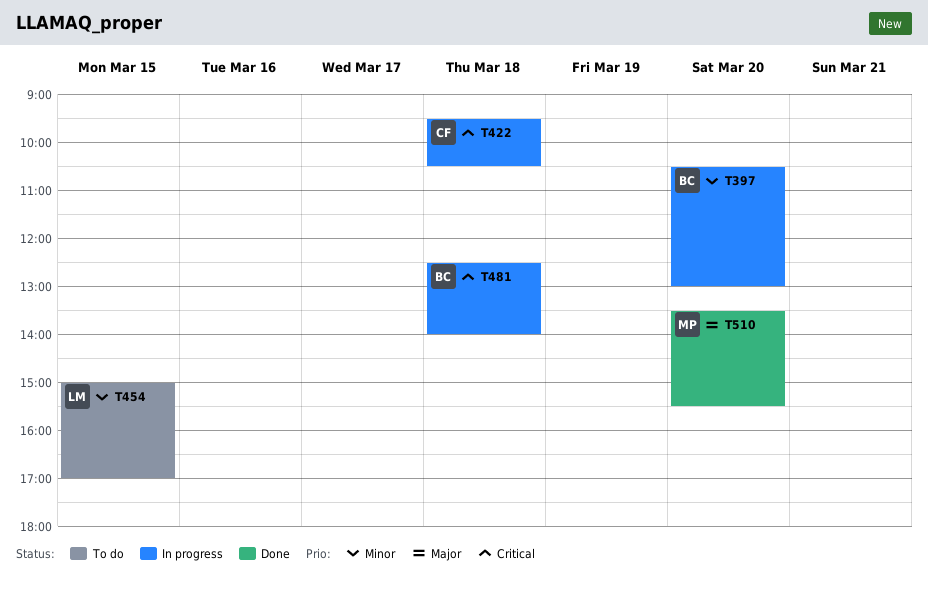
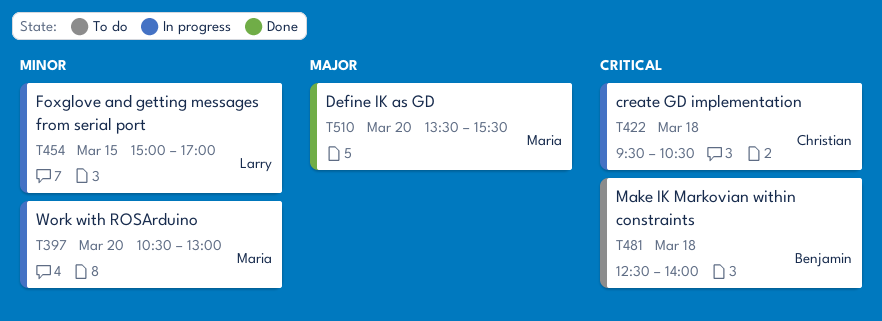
T397, owner: Benjamin -> Maria
T454, status: To do -> In progress
T481, status: In progress -> To do

